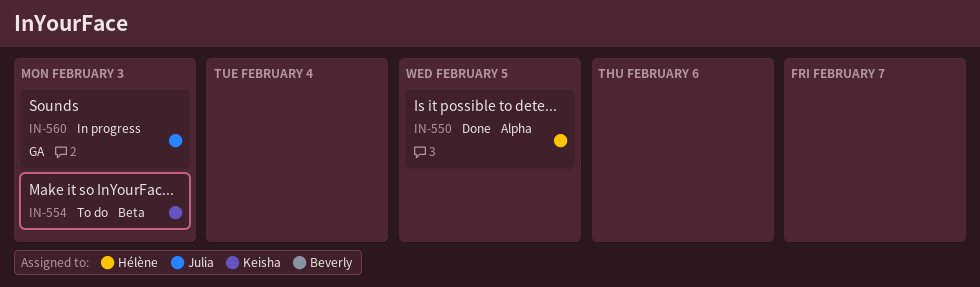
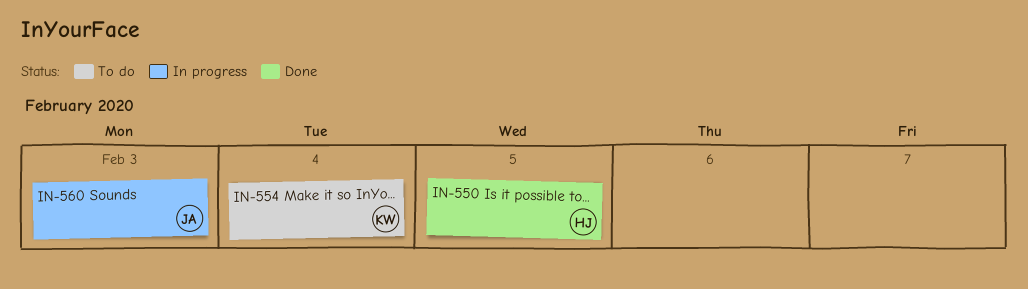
IN-554, due: Feb 3 -> Feb 4

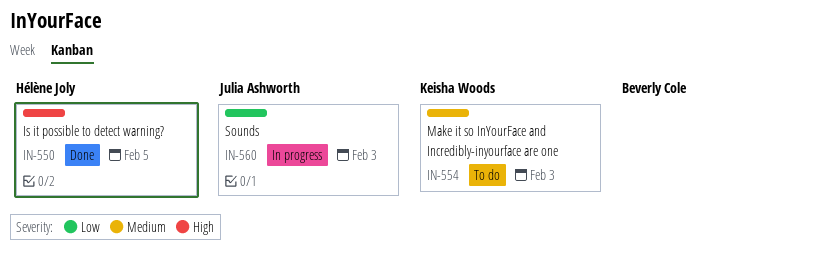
IN-554, due: Feb 4 -> Feb 3

